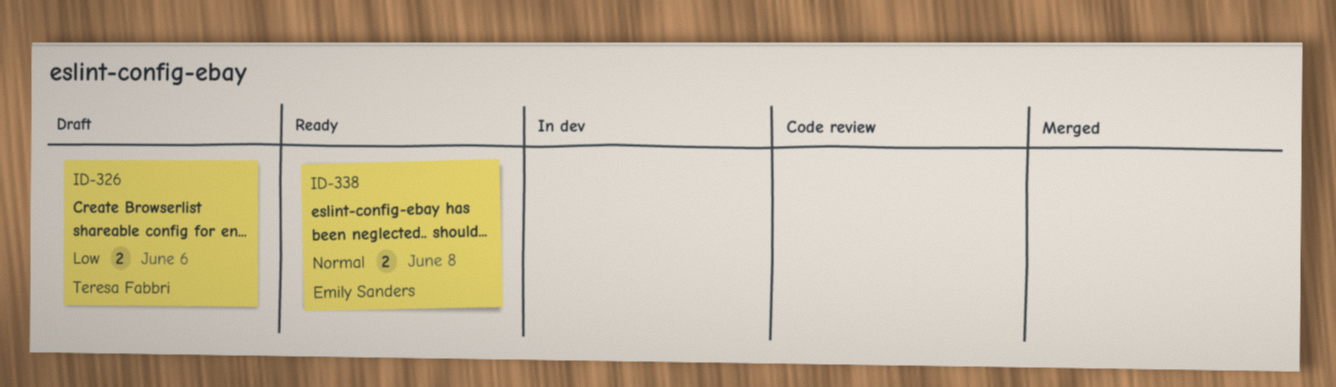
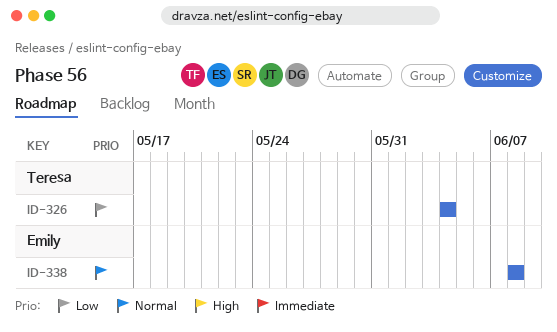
ID-326, due: Jun 6 -> Jun 4

